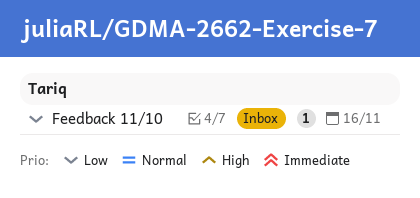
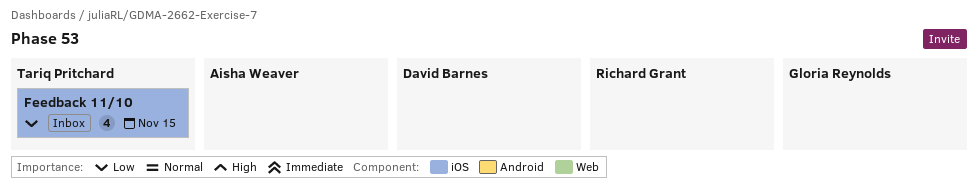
Feedback 11/10, estimate: 1 -> 4
Feedback 11/10, due: Nov 16 -> Nov 15

